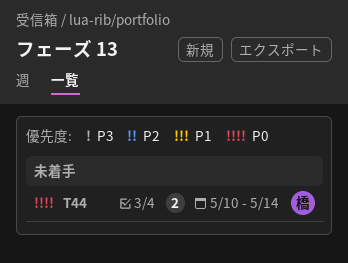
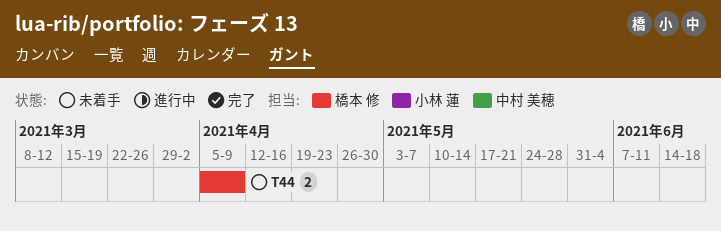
T44, start: May 10 -> Apr 5
T44, due: May 14 -> Apr 9

